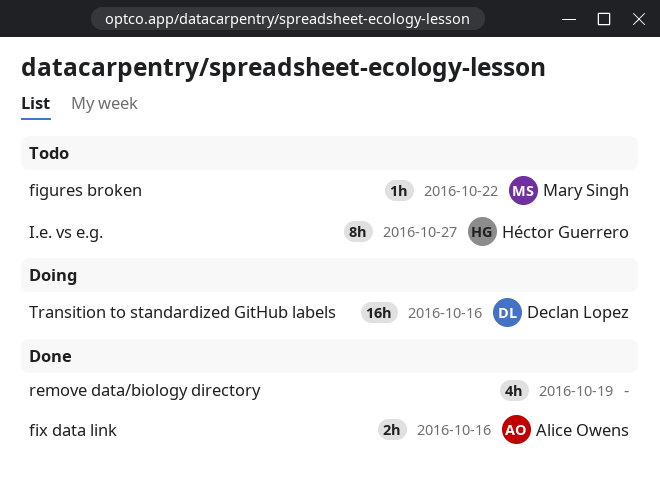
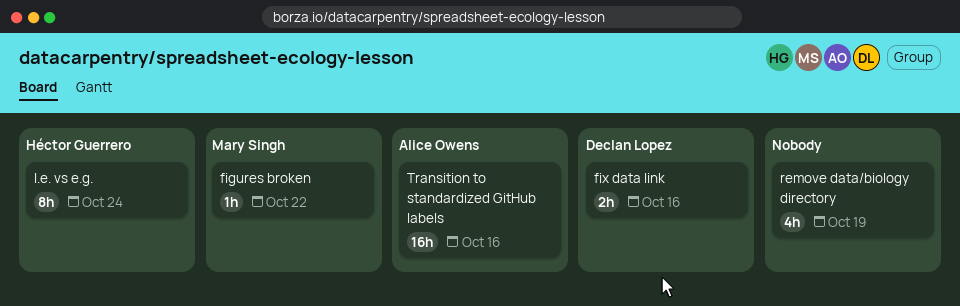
fix data link, owner: Alice Owens -> Declan Lopez
I.e. vs e.g., due: Oct 27 -> Oct 24
Transition to standardized GitHub labels, owner: Declan Lopez -> Alice Owens

